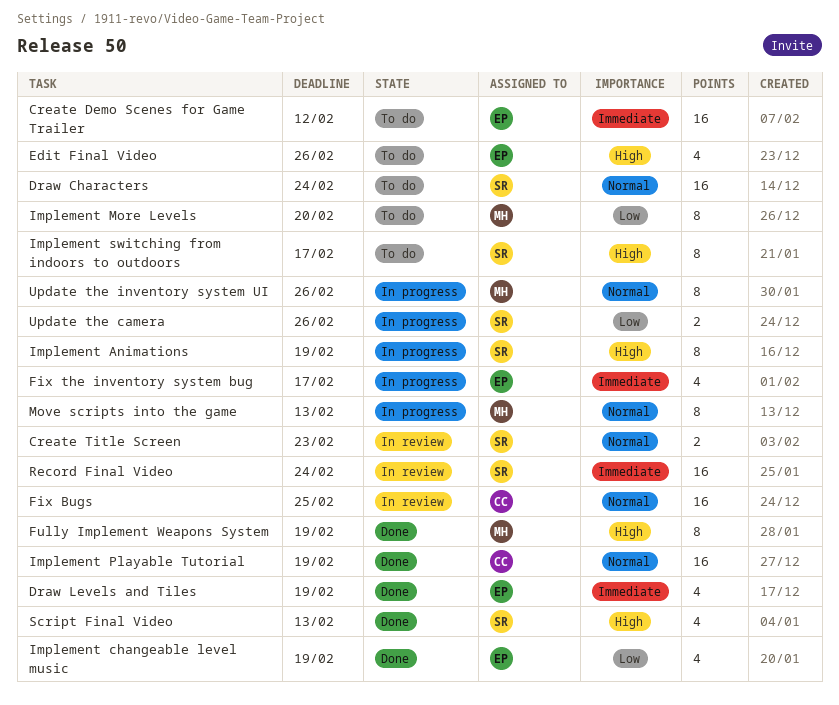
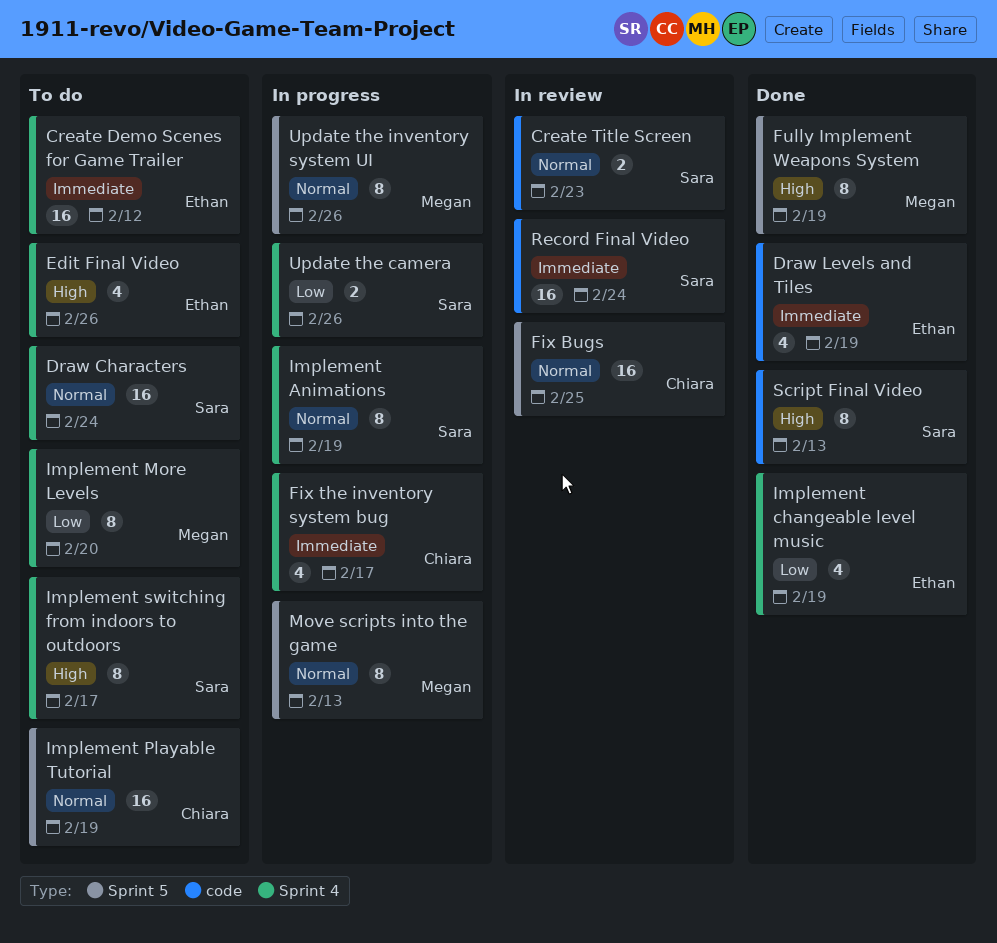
Fix the inventory system bug, owner: Ethan -> Chiara
Implement Animations, priority: High -> Normal
Implement Playable Tutorial, status: Done -> To do
Script Final Video, estimate: 4 -> 8

